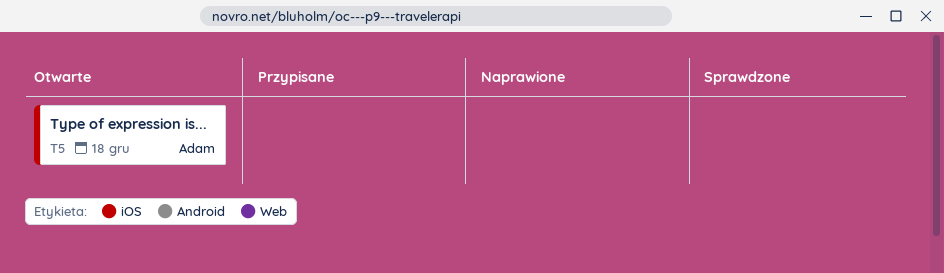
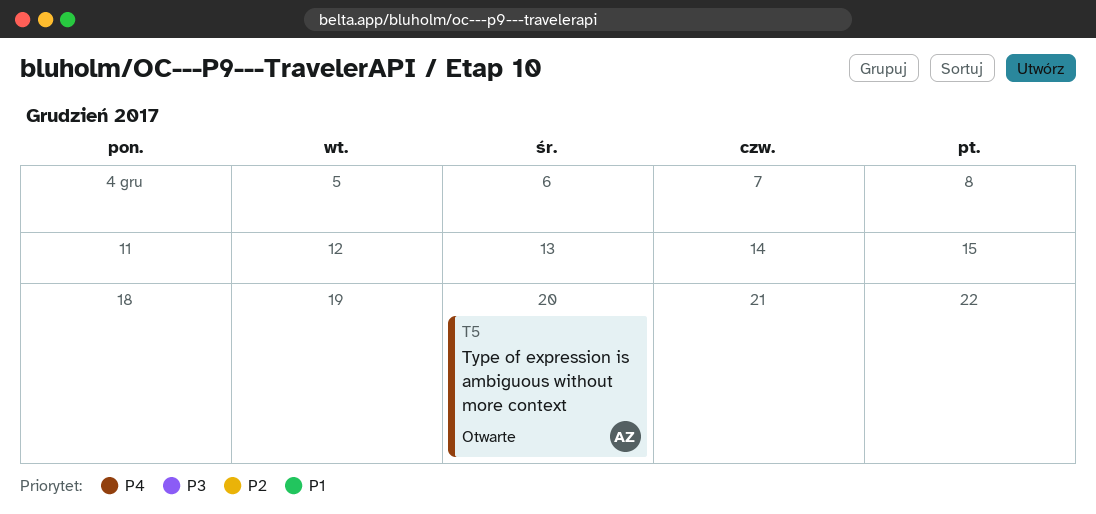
T5, due: Dec 18 -> Dec 20

